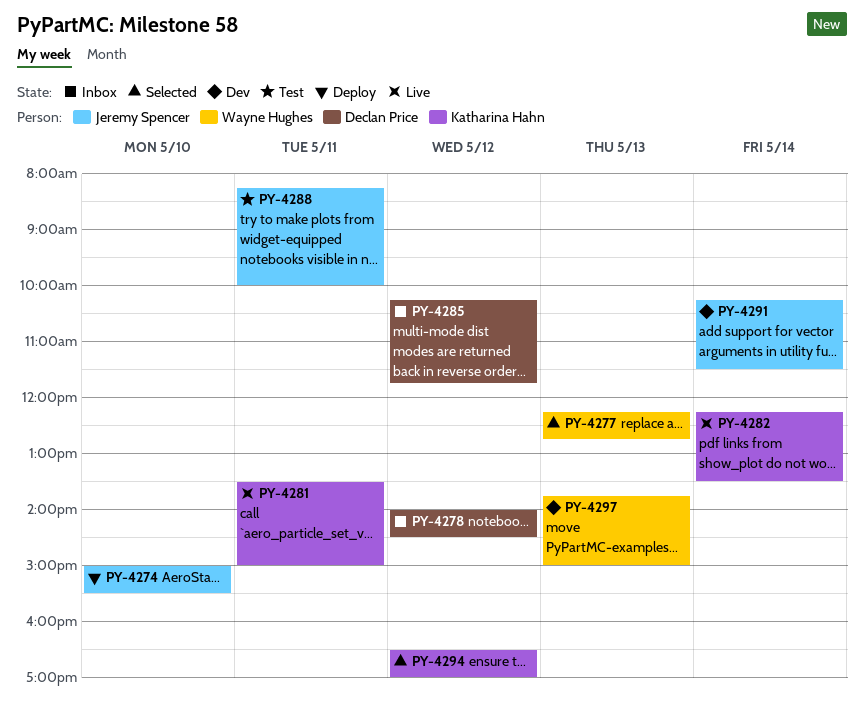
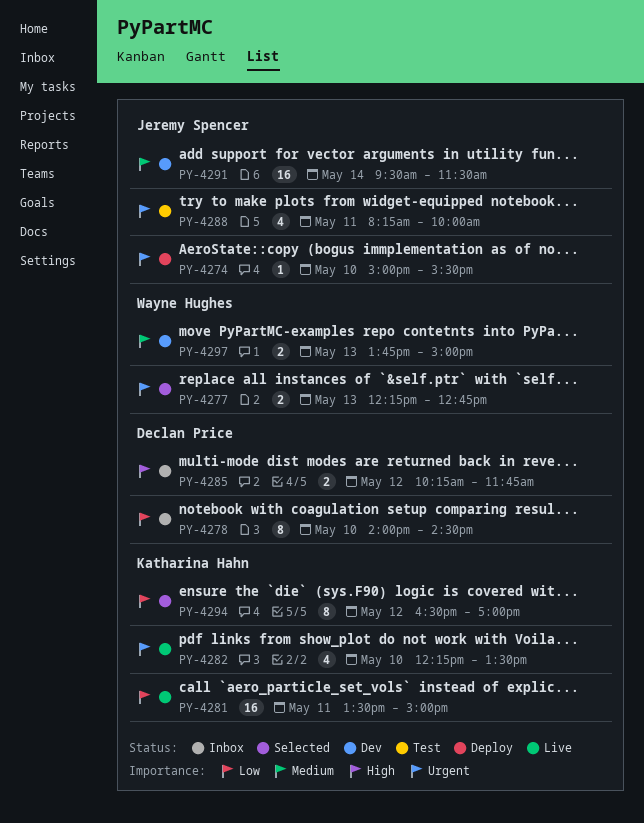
PY-4278, day: May 12 -> May 10
PY-4282, day: May 14 -> May 10
PY-4291, begins: 10:15 -> 09:30

